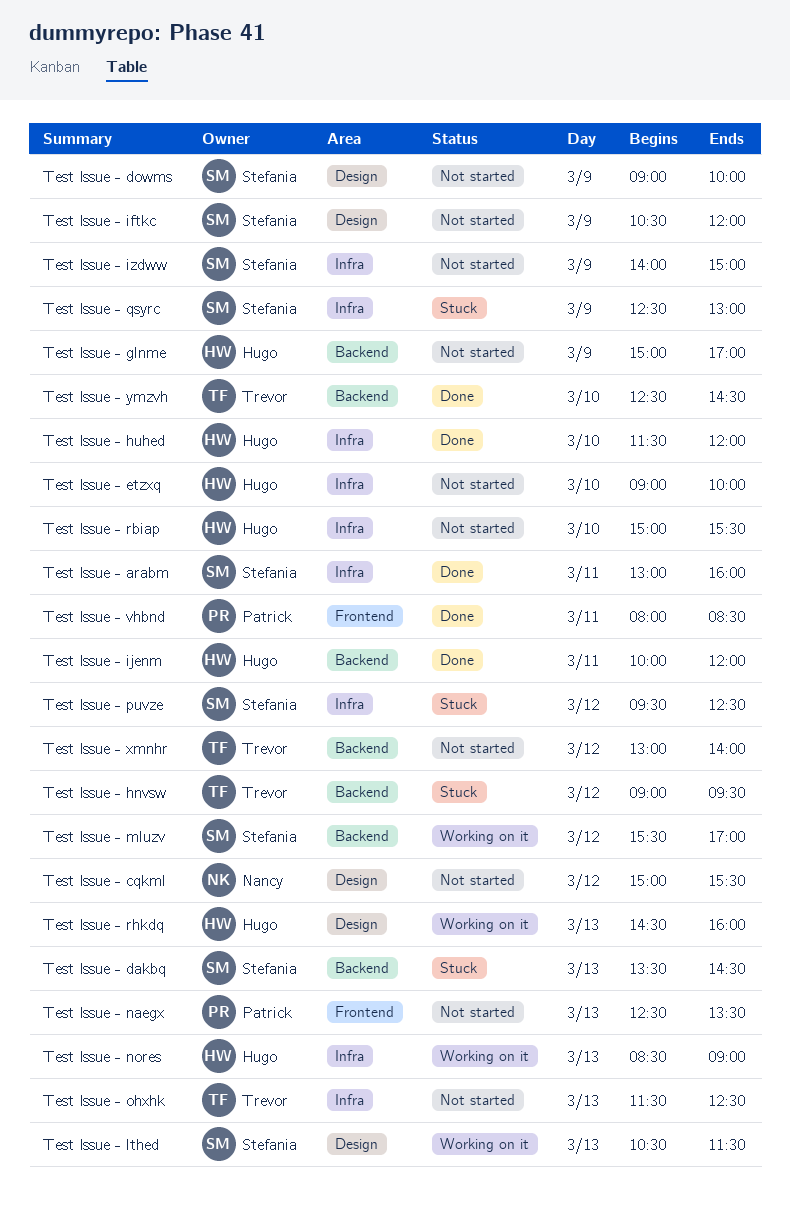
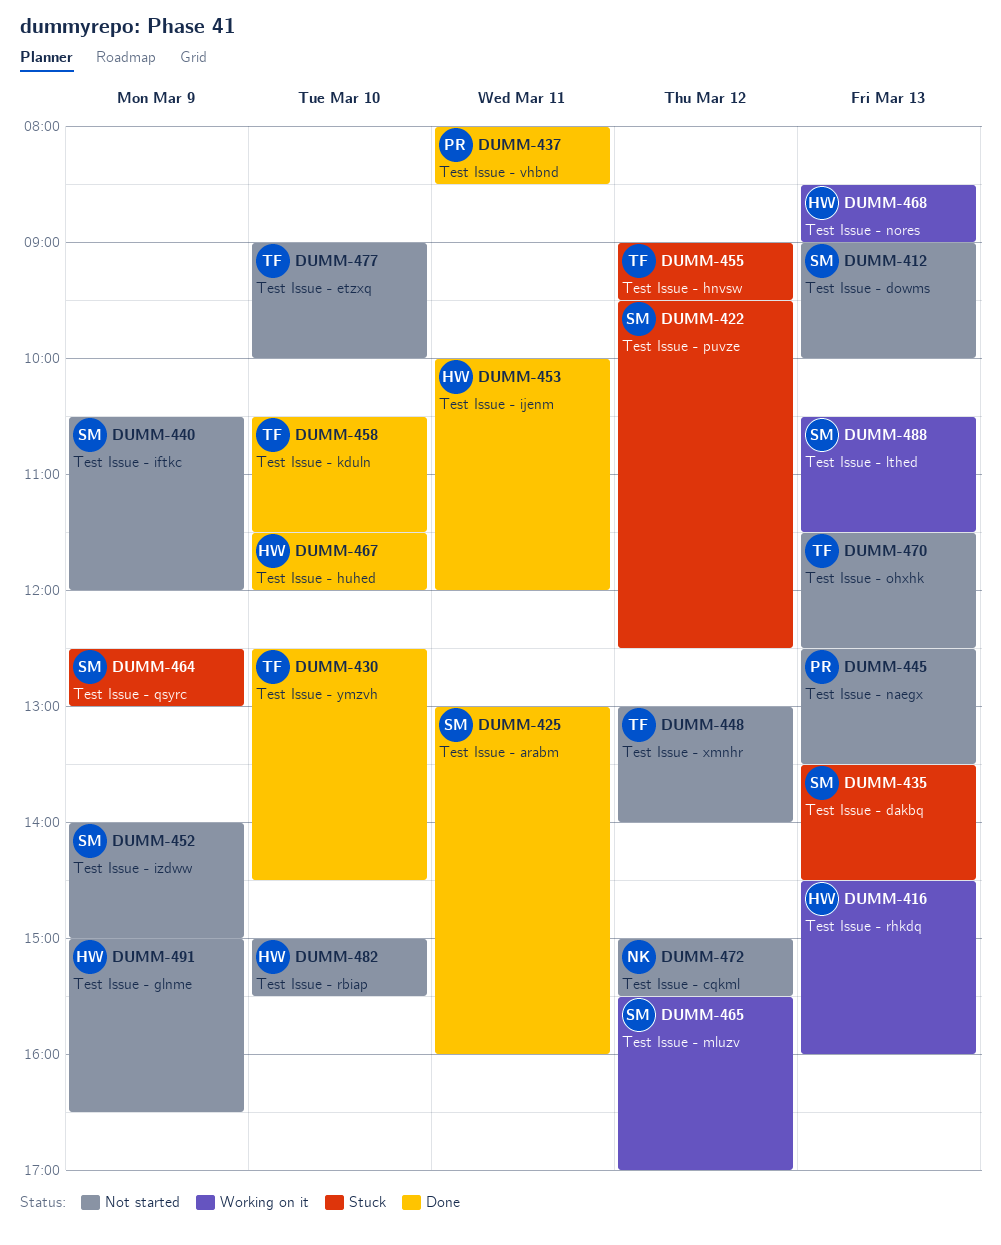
Test Issue - dowms, day: Mar 9 -> Mar 13
Test Issue - etzxq, owner: Hugo -> Trevor
Test Issue - glnme, ends: 17:00 -> 16:30
Test Issue - kduln: none -> present

